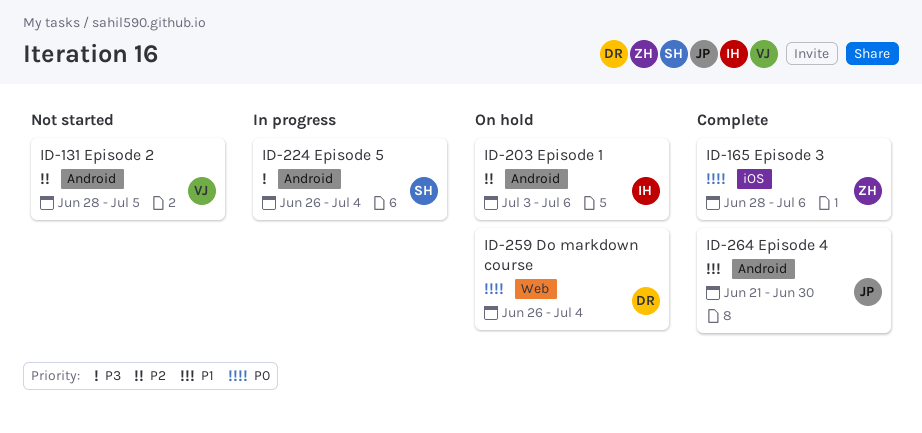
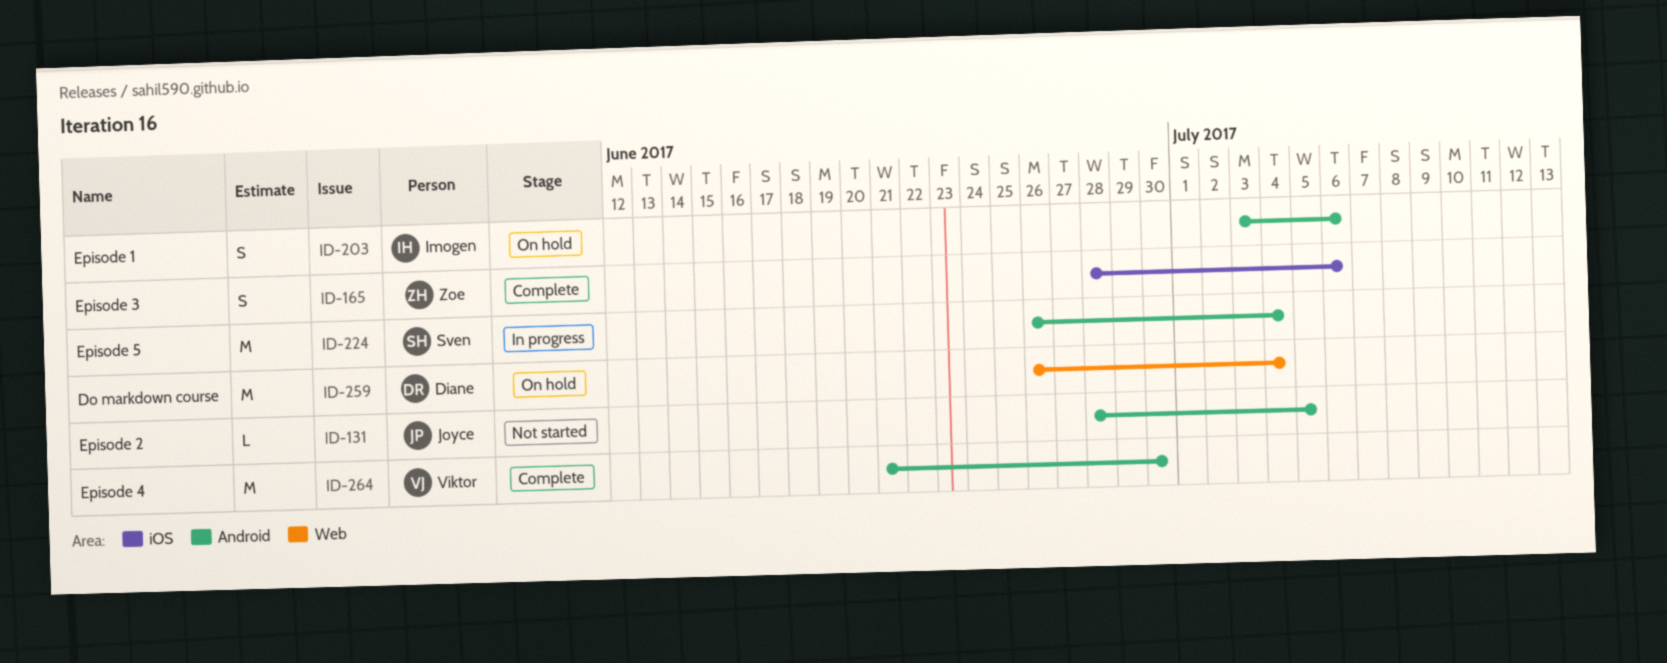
ID-131, owner: Viktor -> Joyce
ID-264, owner: Joyce -> Viktor

